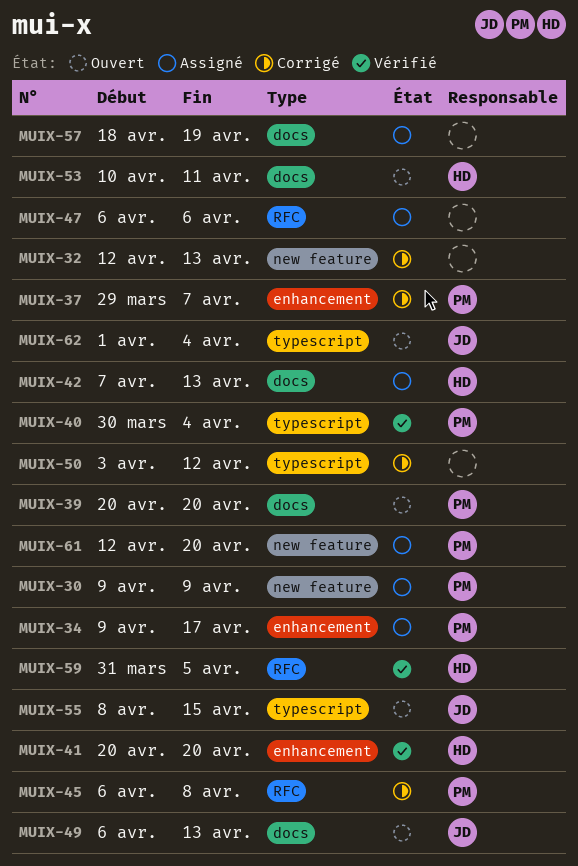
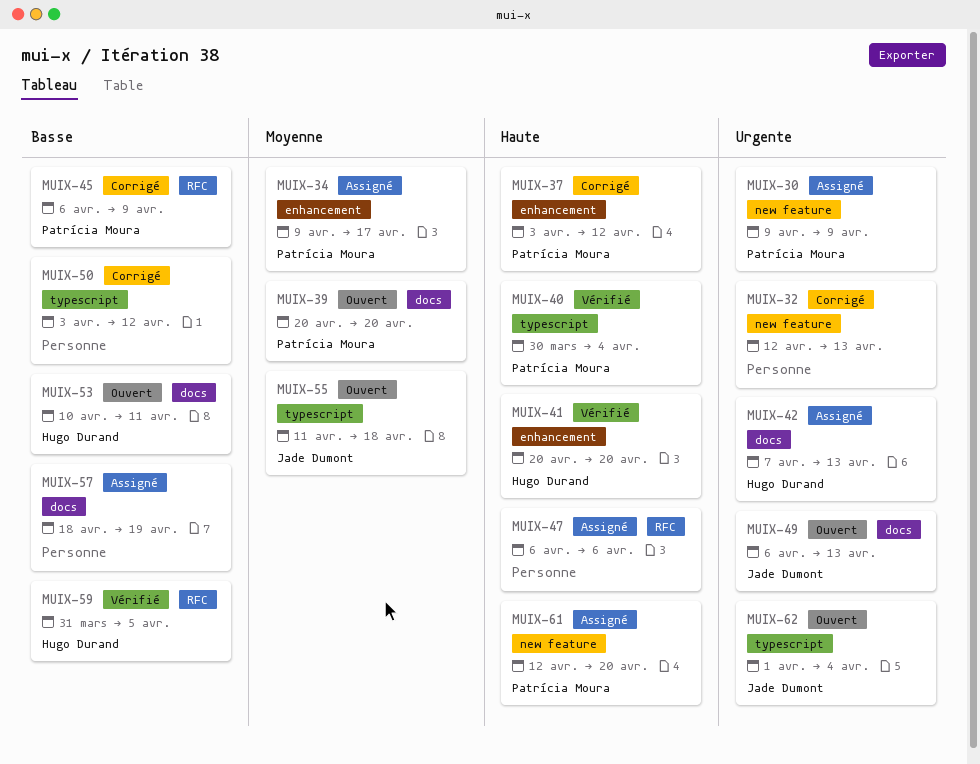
MUIX-37, start: Mar 29 -> Apr 3
MUIX-37, due: Apr 7 -> Apr 12
MUIX-45, due: Apr 8 -> Apr 9
MUIX-55, start: Apr 8 -> Apr 11
MUIX-55, due: Apr 15 -> Apr 18

